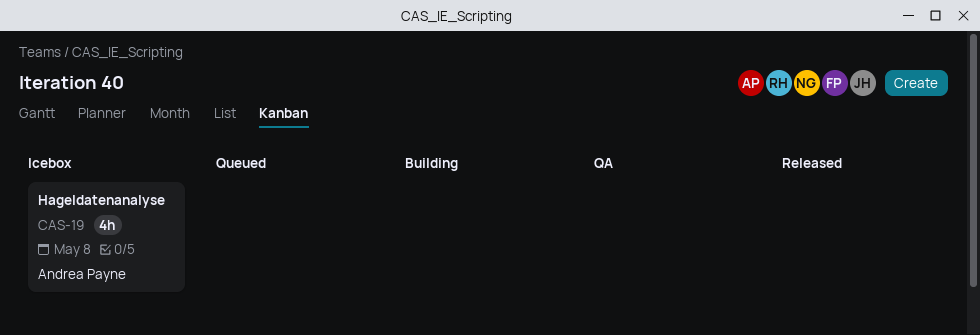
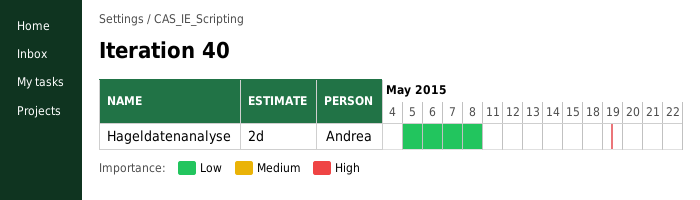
Hageldatenanalyse, estimate: 4h -> 2d

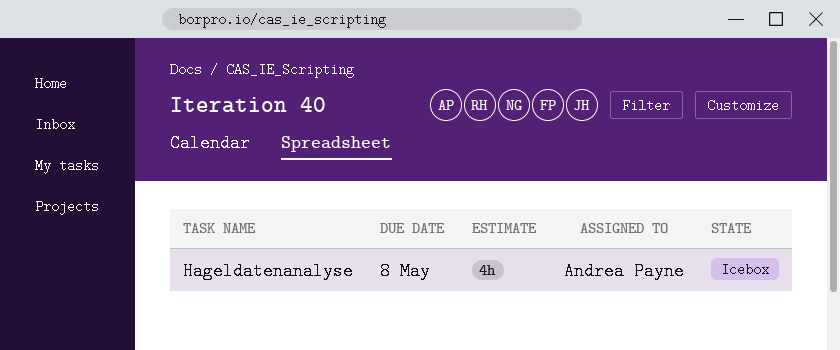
Hageldatenanalyse, estimate: 2d -> 4h

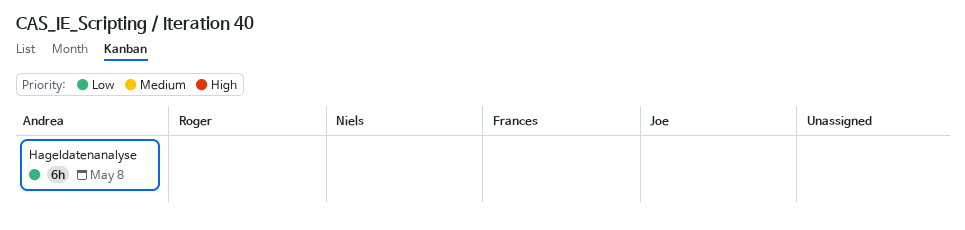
Hageldatenanalyse, estimate: 4h -> 6h

